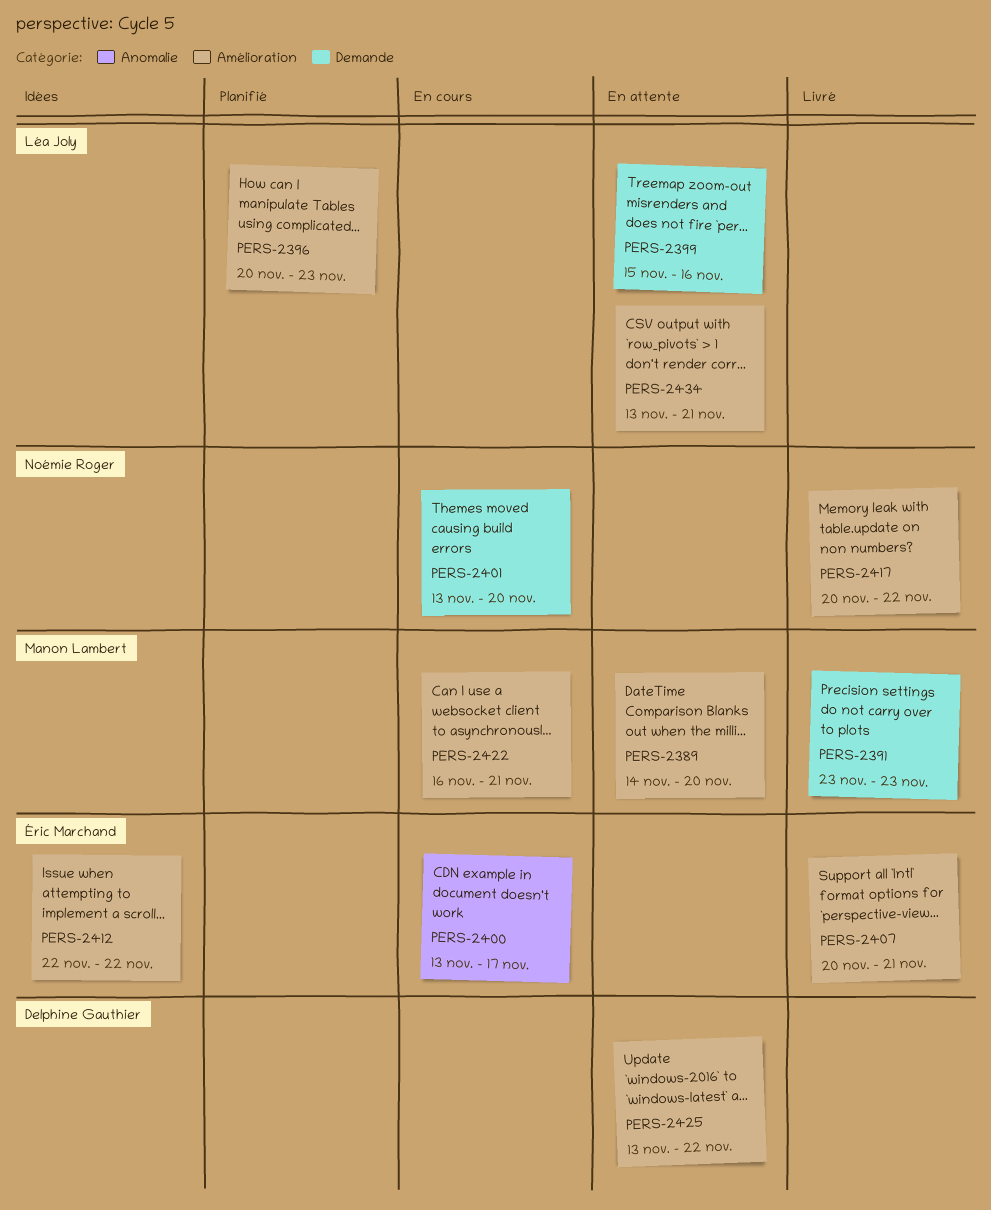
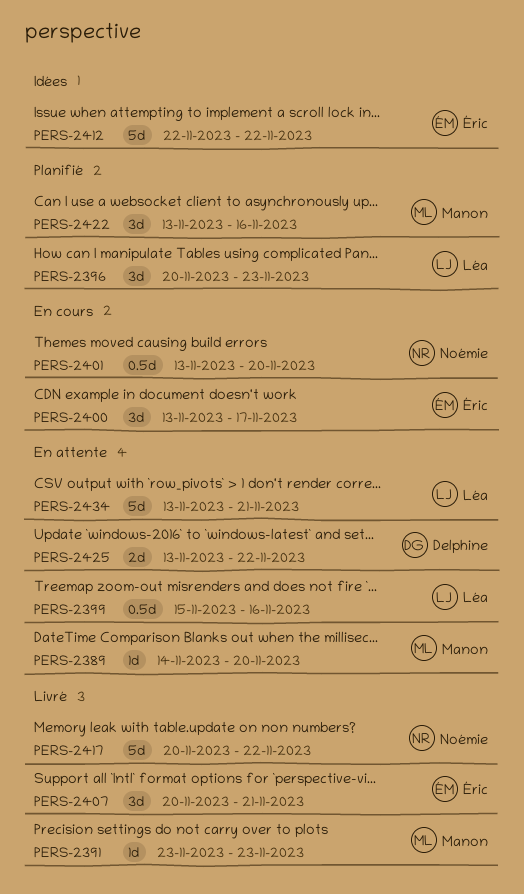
PERS-2422, status: En cours -> Planifié
PERS-2422, start: Nov 16 -> Nov 13
PERS-2422, due: Nov 21 -> Nov 16

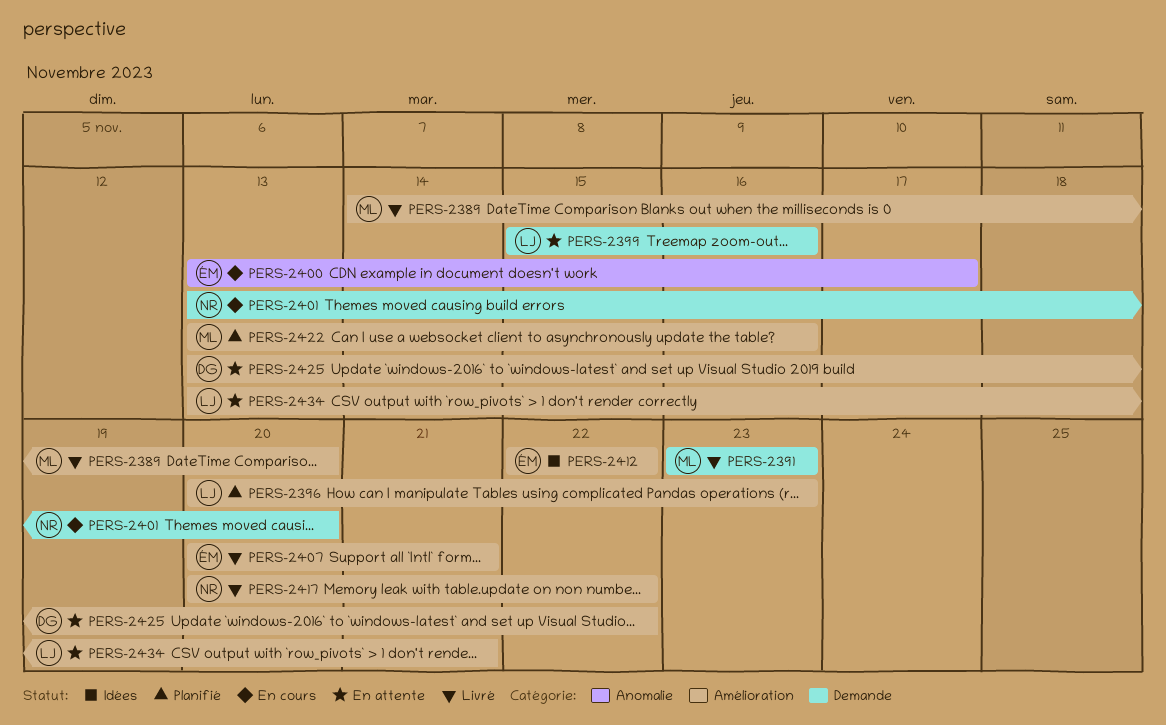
PERS-2389, status: En attente -> Livré

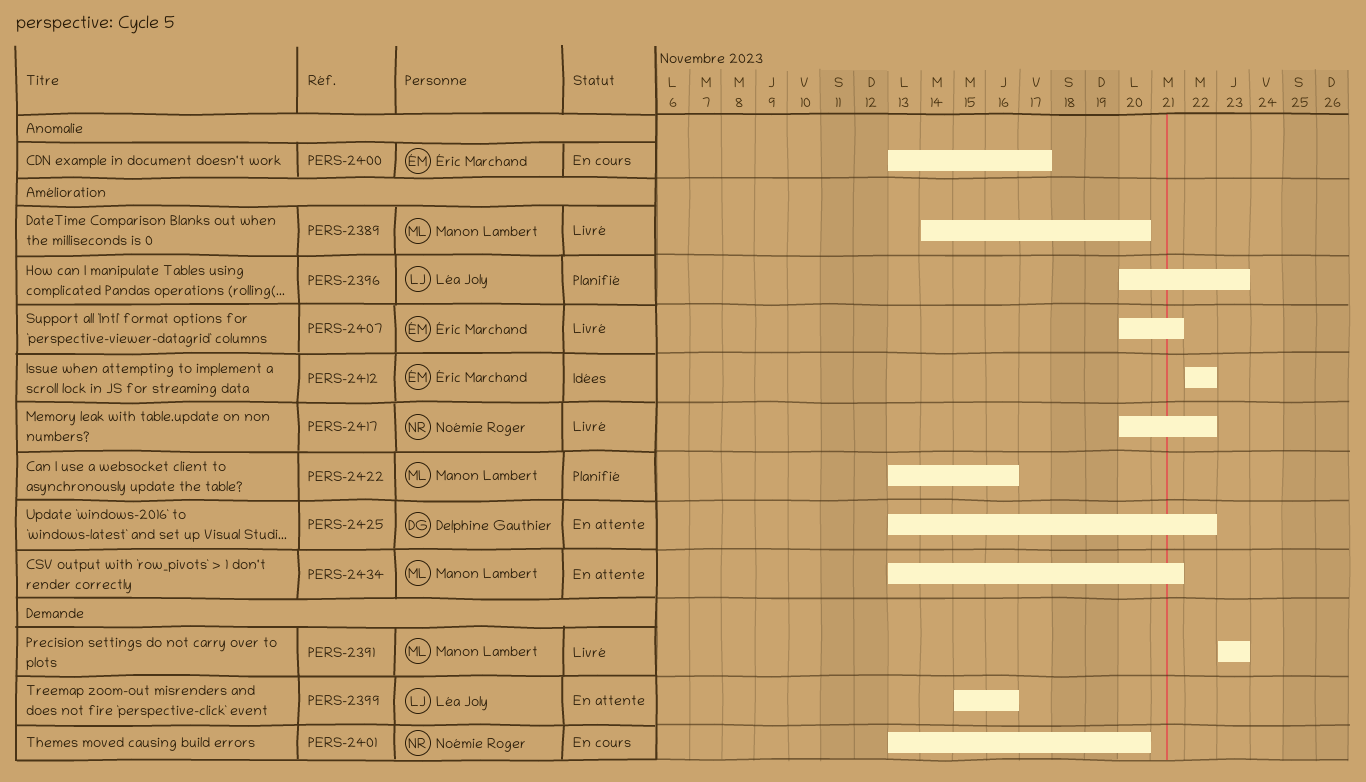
PERS-2434, owner: Léa Joly -> Manon Lambert

